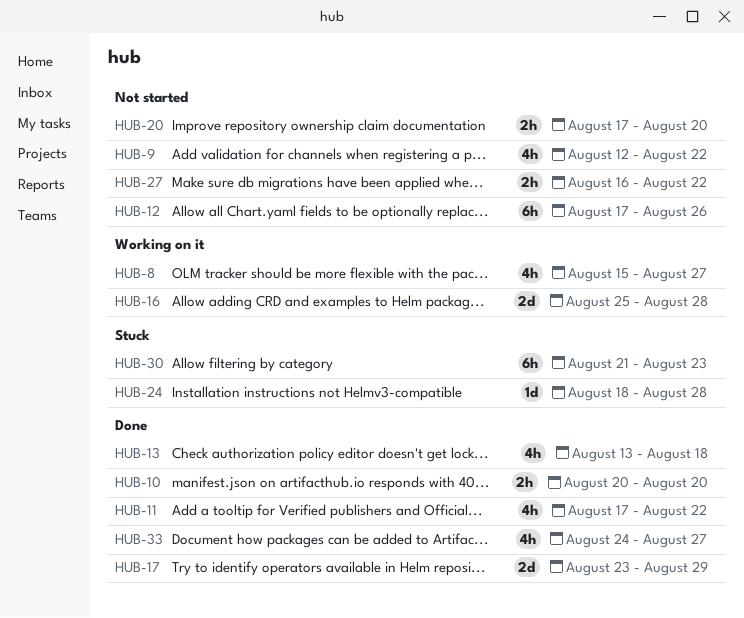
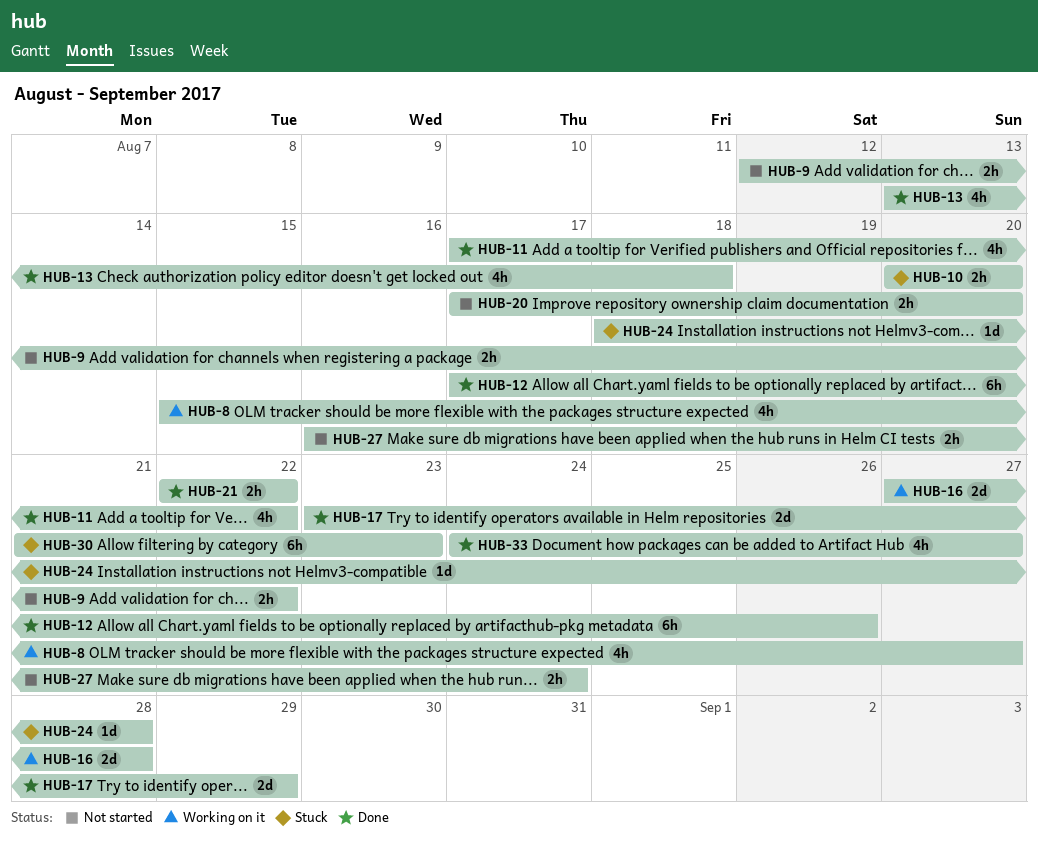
HUB-9, estimate: 4h -> 2h
HUB-10, status: Done -> Stuck
HUB-12, status: Not started -> Done
HUB-16, start: Aug 25 -> Aug 27
HUB-21: none -> present
HUB-27, due: Aug 22 -> Aug 24

